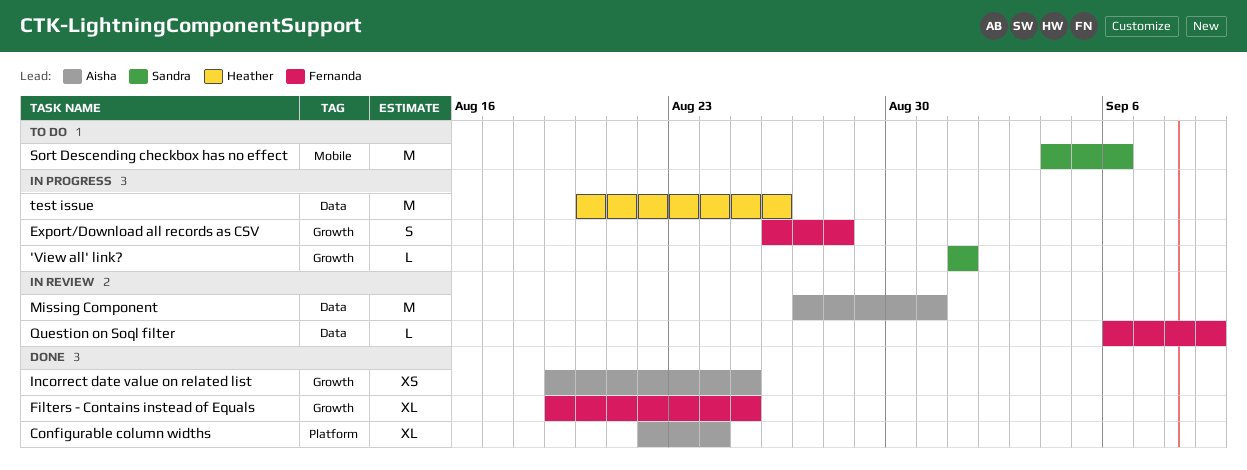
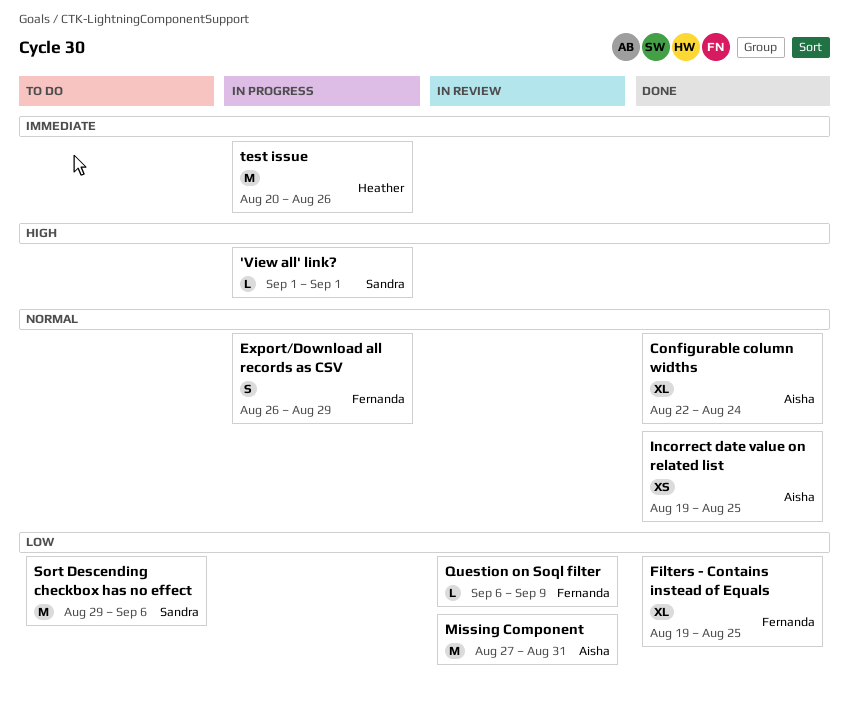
Export/Download all records as CSV, due: Aug 28 -> Aug 29
Sort Descending checkbox has no effect, start: Sep 4 -> Aug 29

